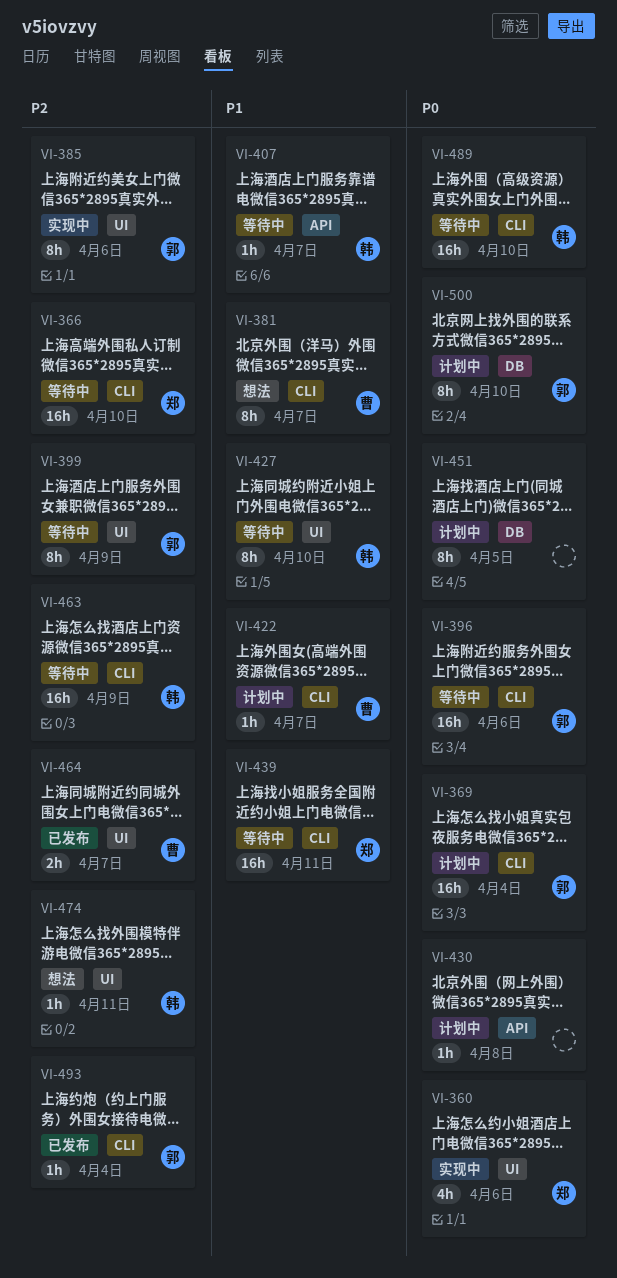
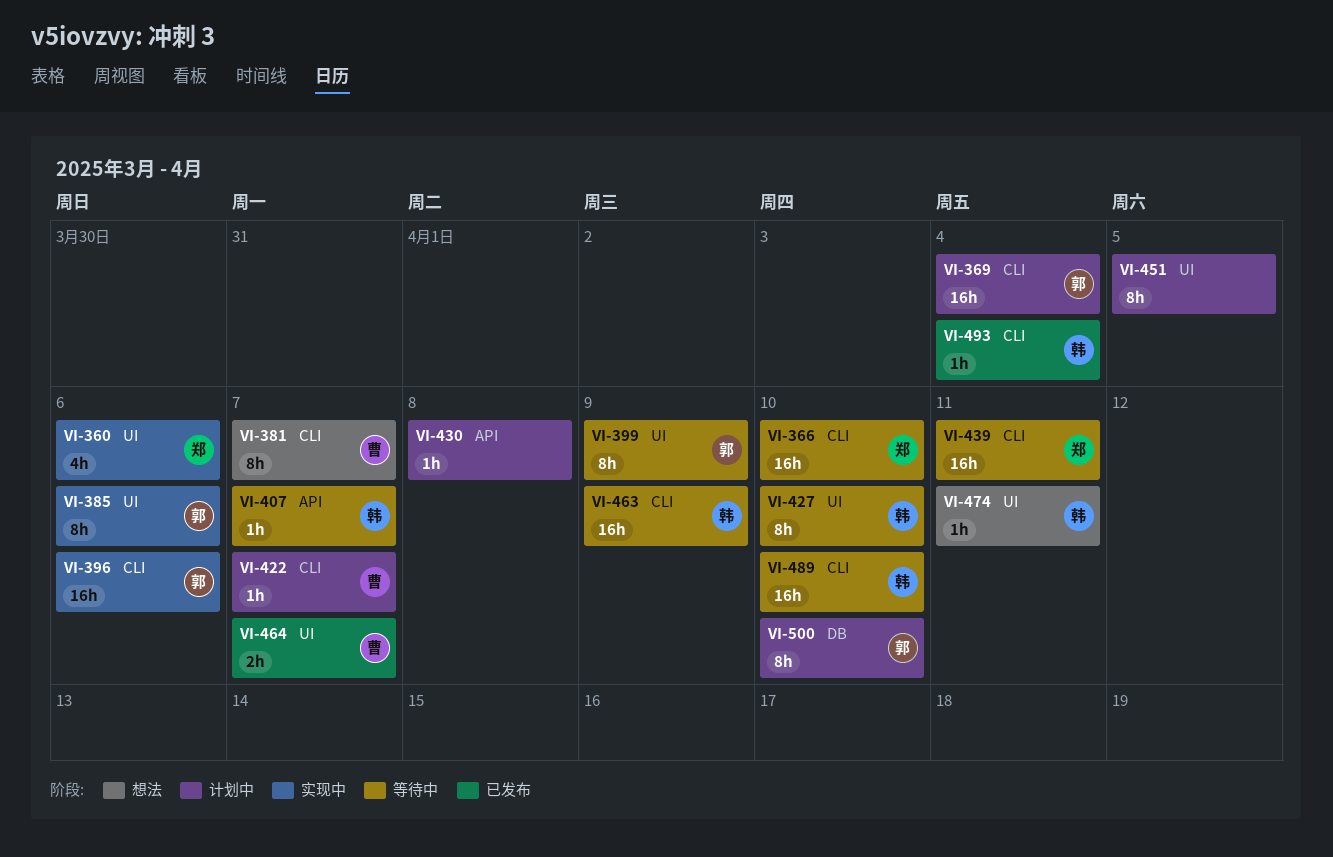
VI-396, status: 等待中 -> 实现中
VI-451, label: DB -> UI
VI-493, owner: 郭 -> 韩

